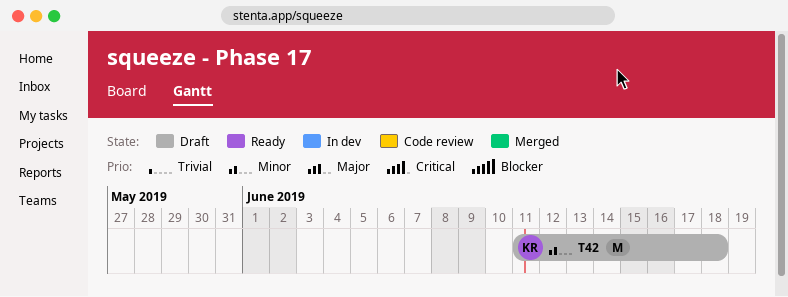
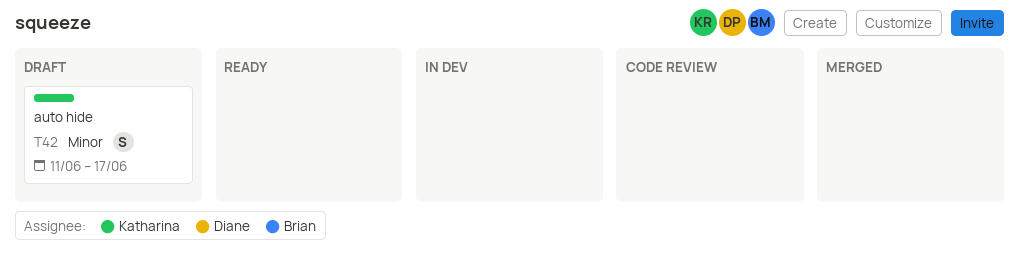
T42, estimate: M -> S
T42, due: Jun 18 -> Jun 17

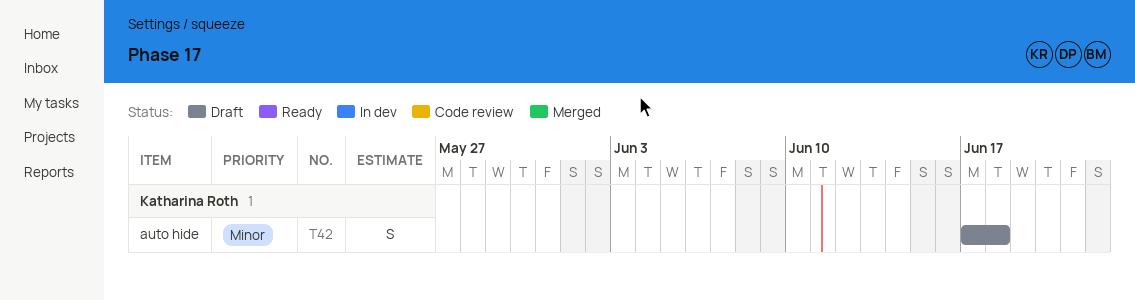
T42, start: Jun 11 -> Jun 17
T42, due: Jun 17 -> Jun 18

